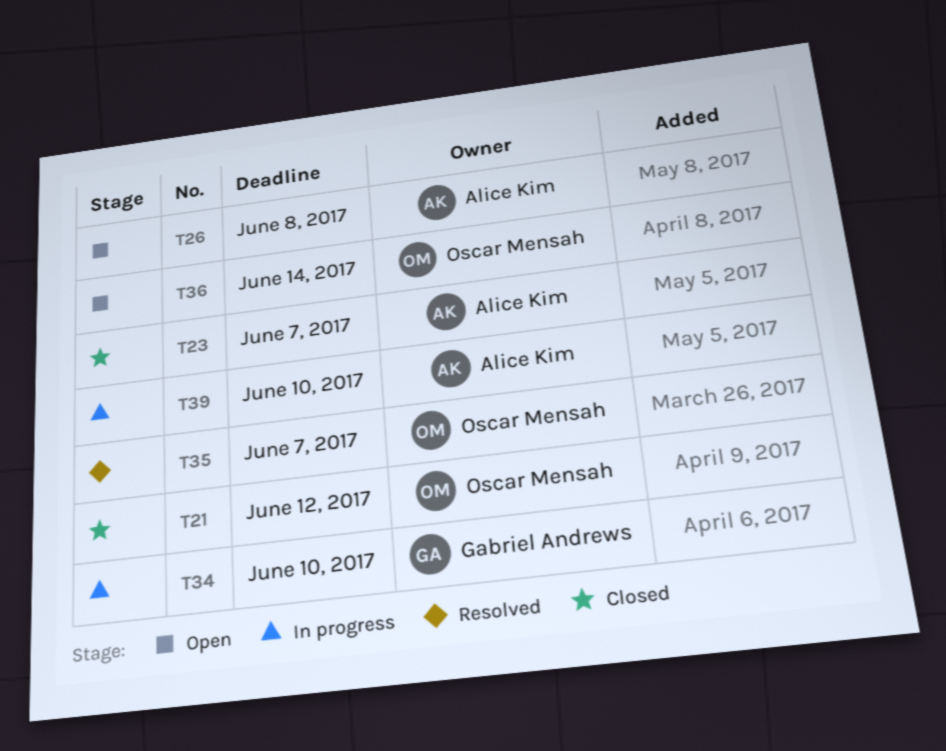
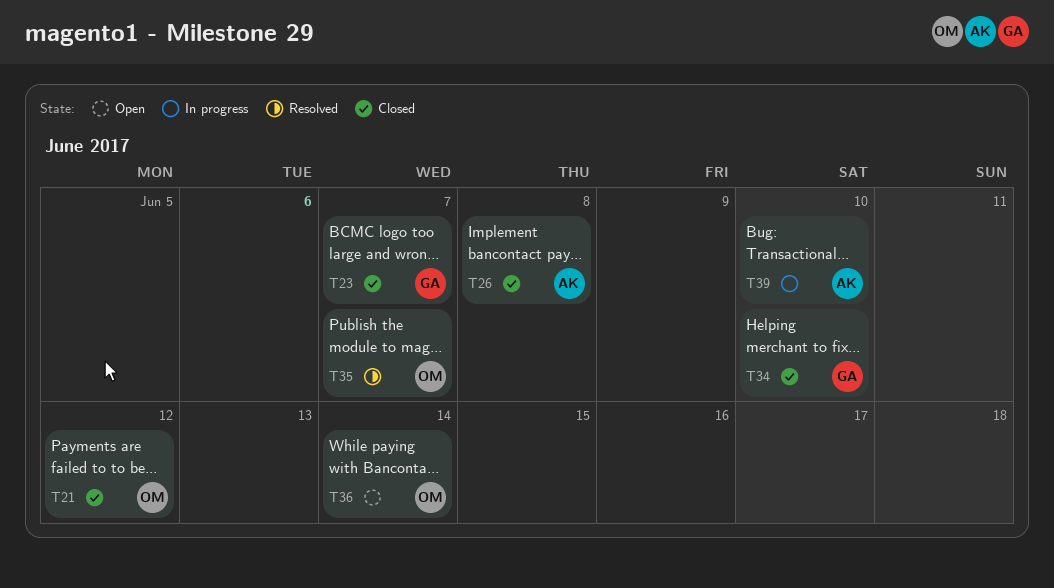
T23, owner: Alice Kim -> Gabriel Andrews
T26, status: Open -> Closed
T34, status: In progress -> Closed

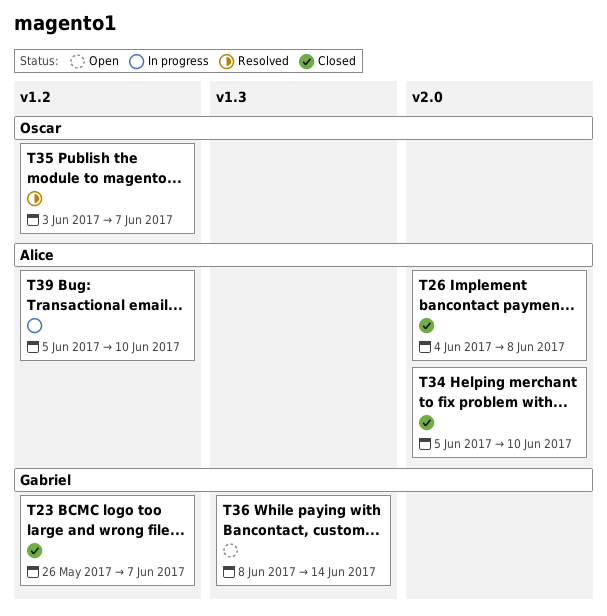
T21: present -> none
T34, owner: Gabriel -> Alice
T36, owner: Oscar -> Gabriel

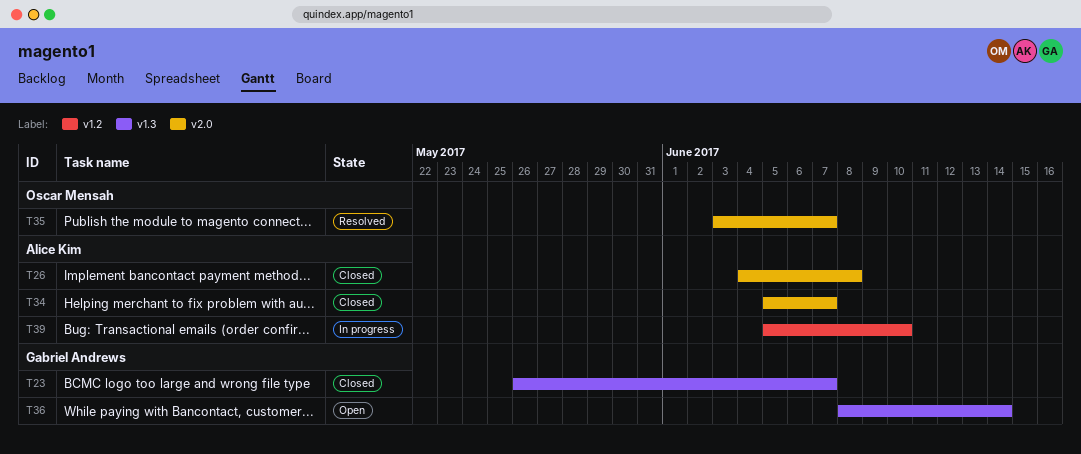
T23, label: v1.2 -> v1.3
T34, due: Jun 10 -> Jun 7
T35, label: v1.2 -> v2.0

